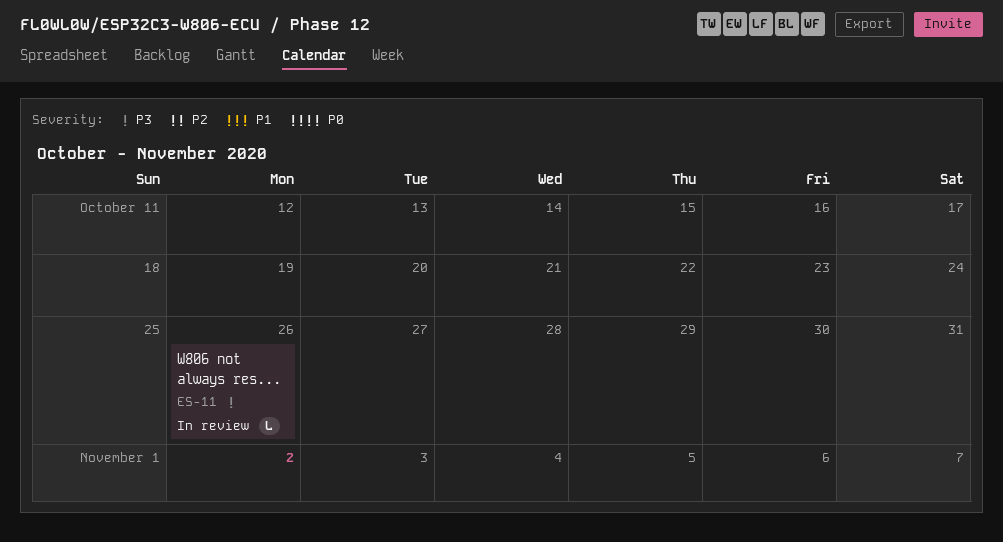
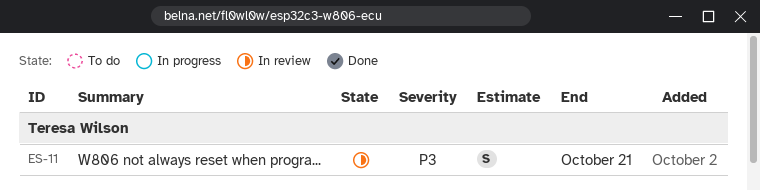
ES-11, estimate: L -> S
ES-11, due: Oct 26 -> Oct 21

